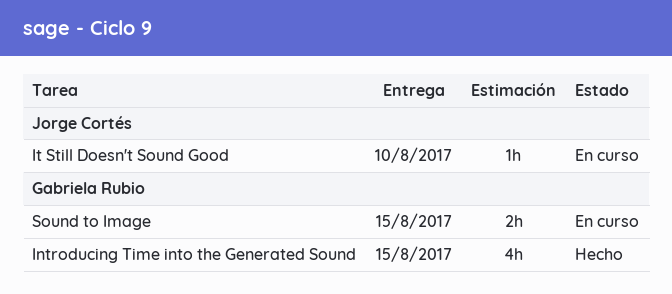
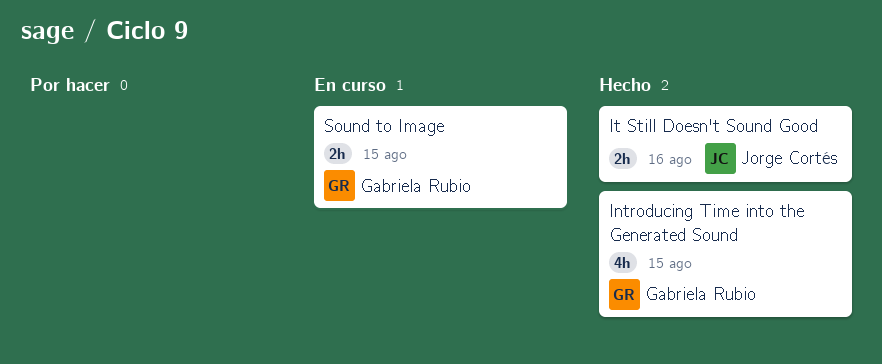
It Still Doesn't Sound Good, status: En curso -> Hecho
It Still Doesn't Sound Good, estimate: 1h -> 2h
It Still Doesn't Sound Good, due: Aug 10 -> Aug 16

